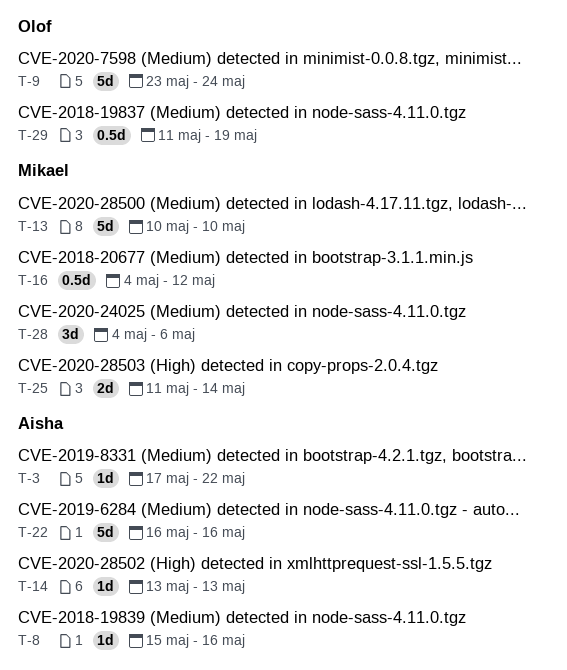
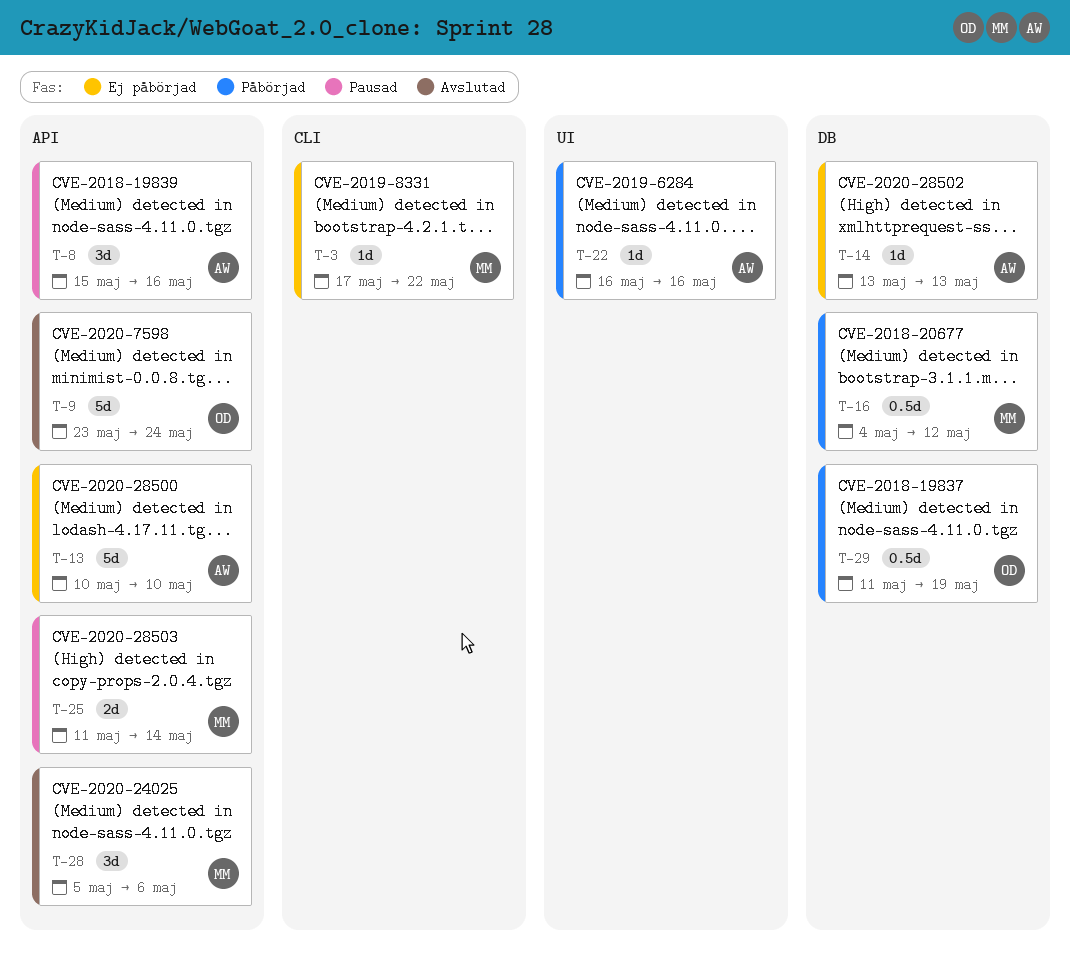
T-3, owner: Aisha -> Mikael
T-8, estimate: 1d -> 3d
T-13, owner: Mikael -> Aisha
T-22, estimate: 5d -> 1d
T-28, start: May 4 -> May 5

